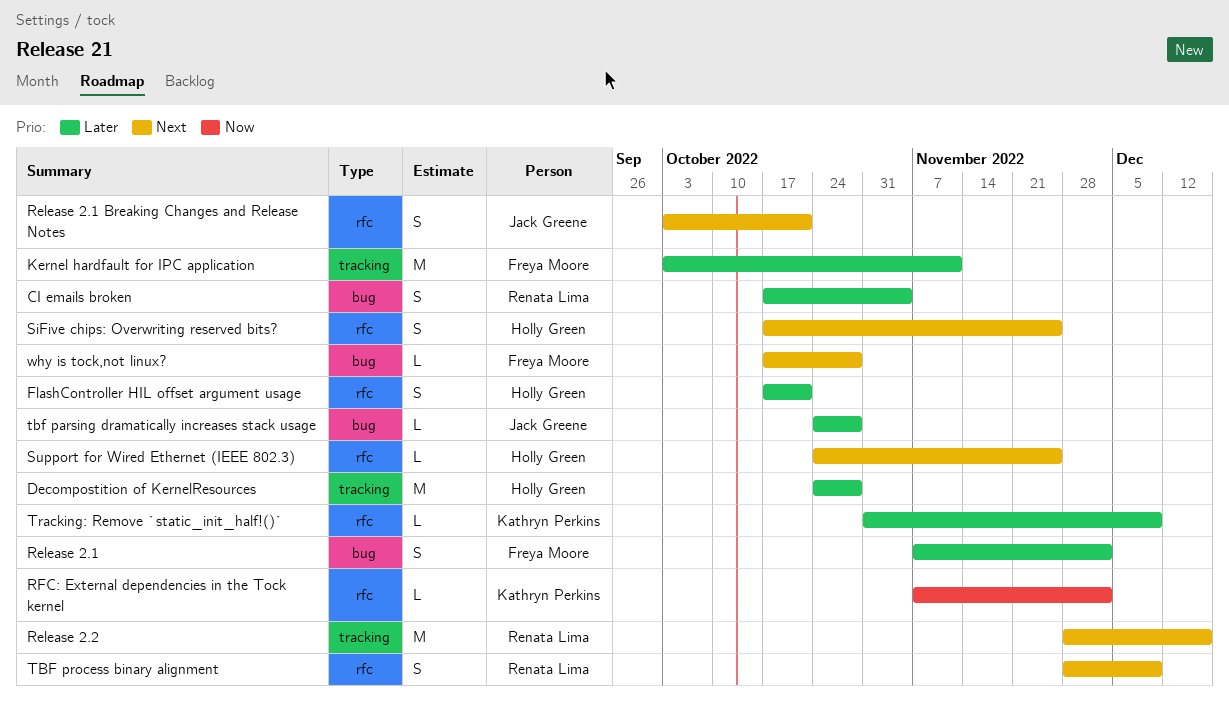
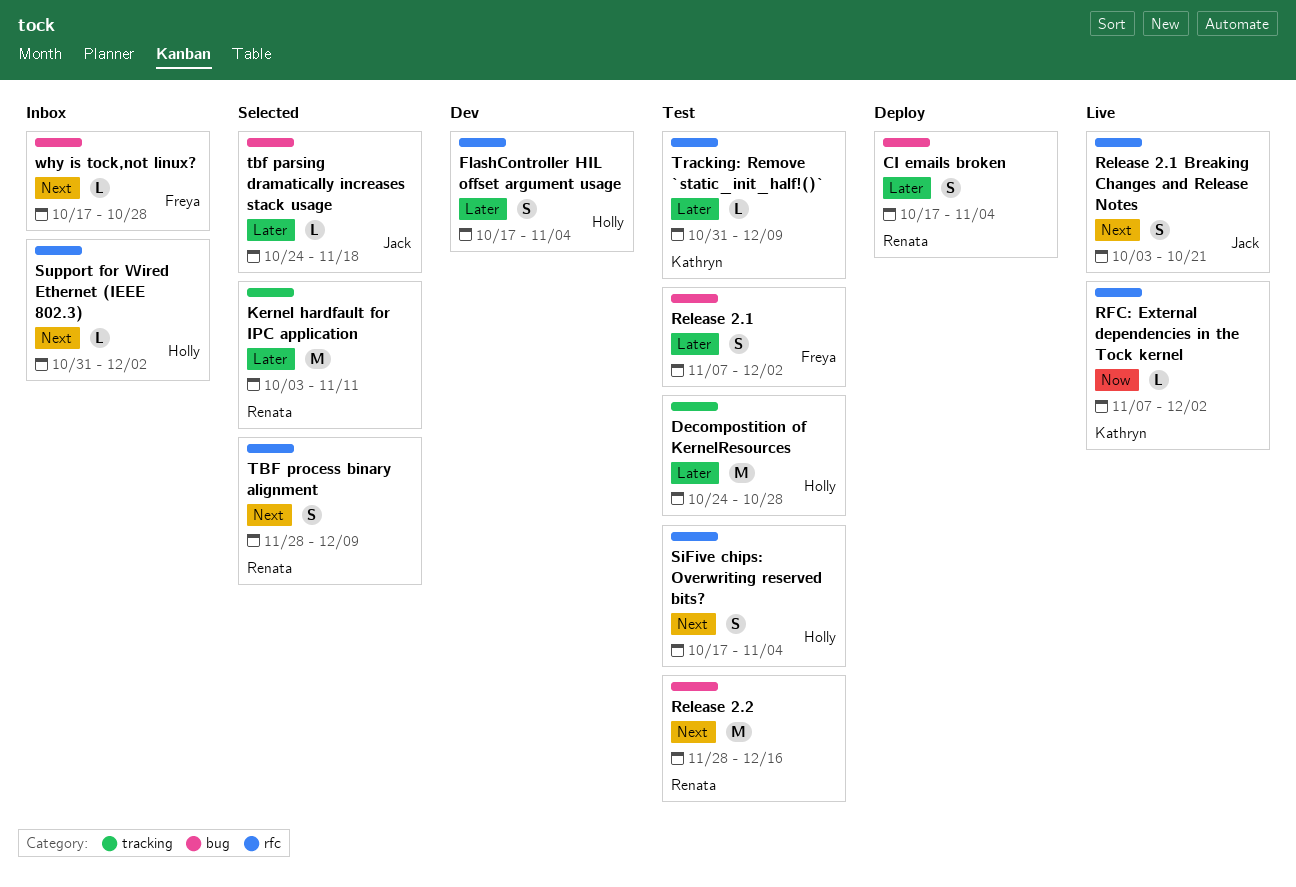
FlashController HIL offset argument usage, due: Oct 21 -> Nov 4
Kernel hardfault for IPC application, owner: Freya Moore -> Renata Lima
Release 2.2, label: tracking -> bug
SiFive chips: Overwriting reserved bits?, due: Nov 25 -> Nov 4
Support for Wired Ethernet (IEEE 802.3), start: Oct 24 -> Oct 31
Support for Wired Ethernet (IEEE 802.3), due: Nov 25 -> Dec 2
tbf parsing dramatically increases stack usage, due: Oct 28 -> Nov 18

